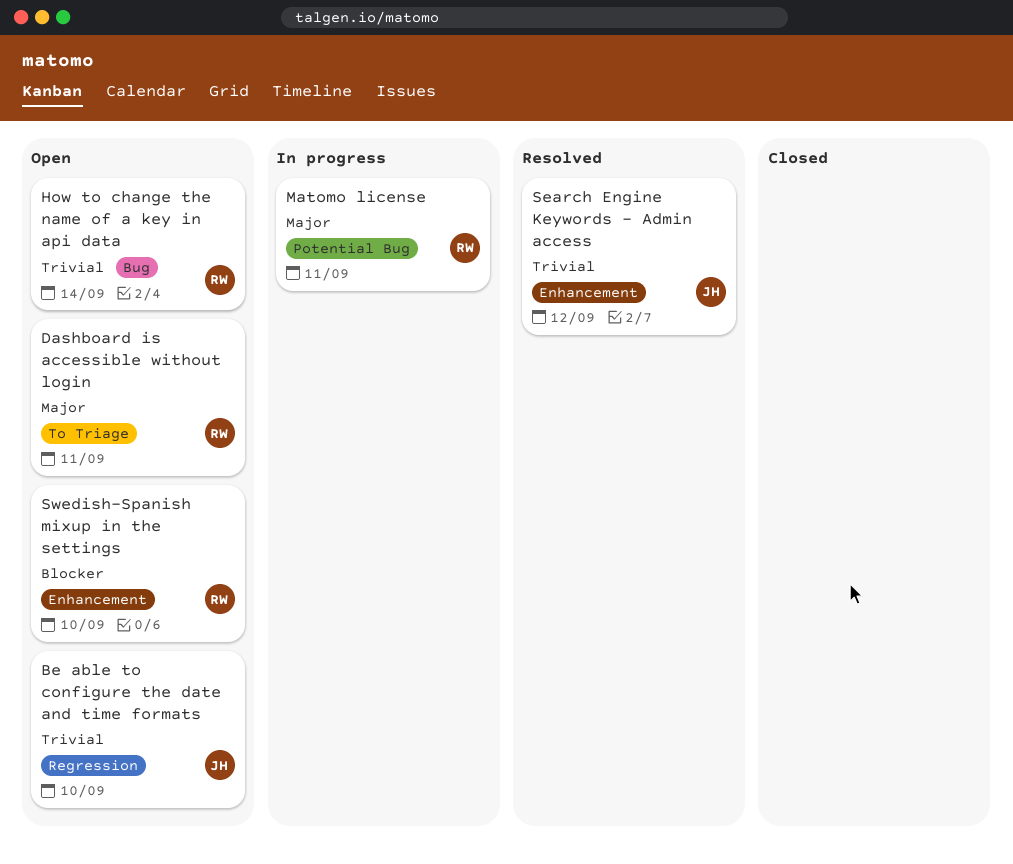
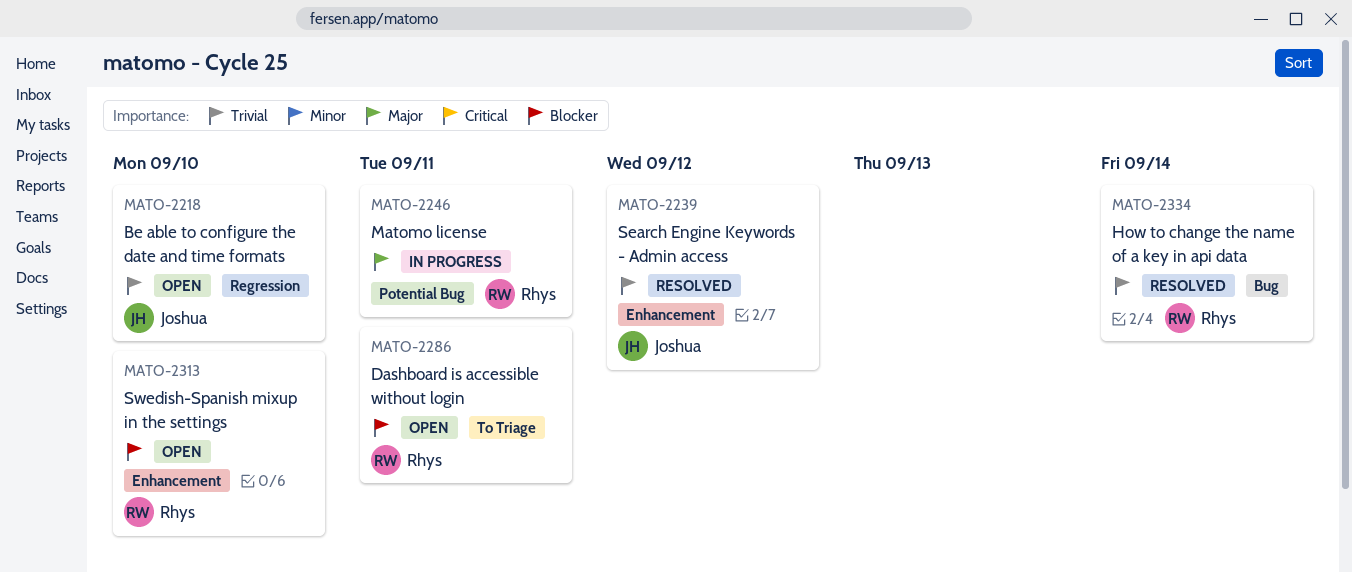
Dashboard is accessible without login, priority: Major -> Blocker
How to change the name of a key in api data, status: Open -> Resolved

